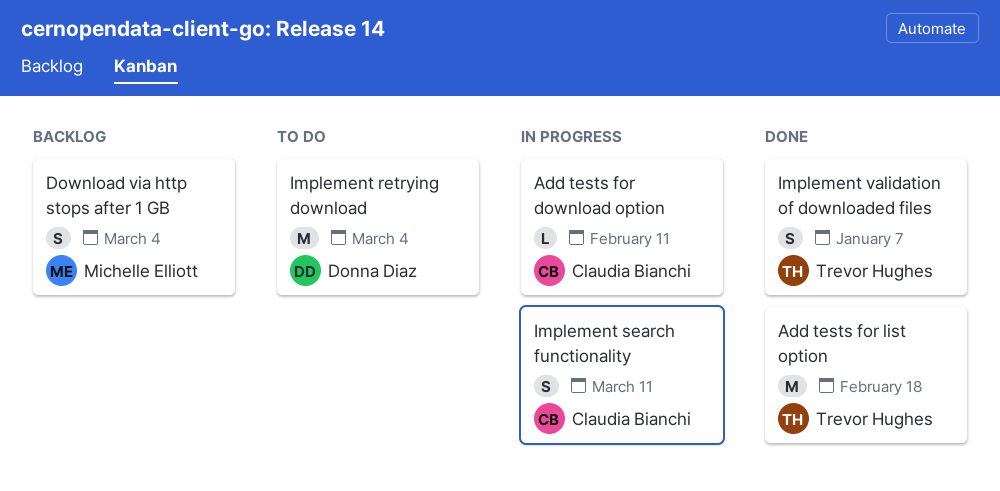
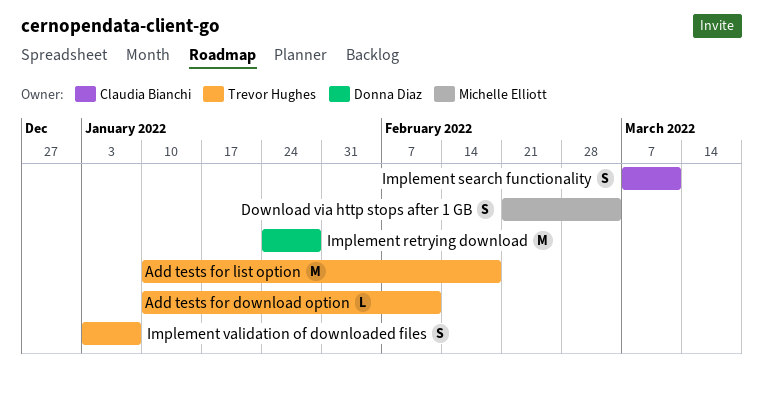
Add tests for download option, owner: Claudia Bianchi -> Trevor Hughes
Implement retrying download, due: Mar 4 -> Jan 28

